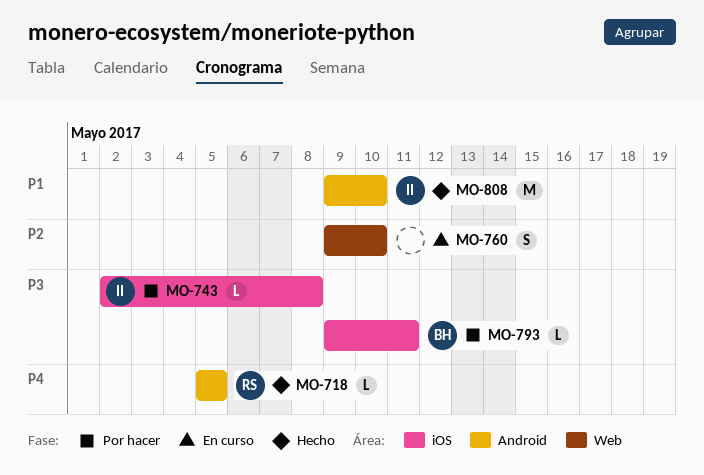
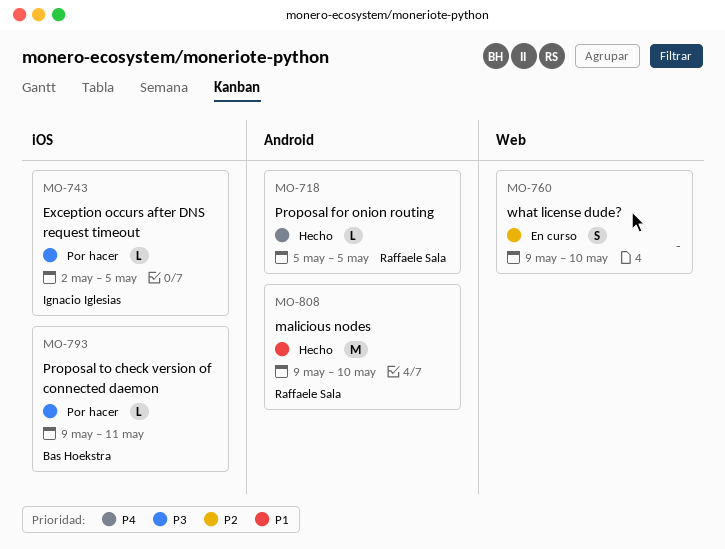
MO-743, due: May 8 -> May 5
MO-808, owner: Ignacio Iglesias -> Raffaele Sala

